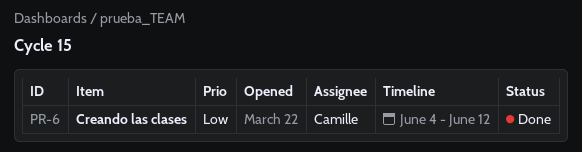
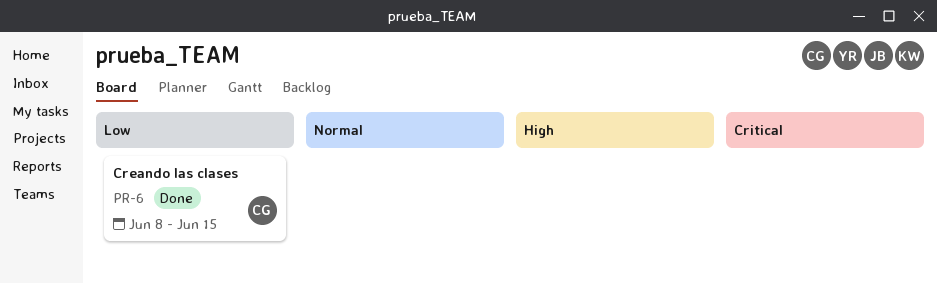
PR-6, start: Jun 4 -> Jun 8
PR-6, due: Jun 12 -> Jun 15

